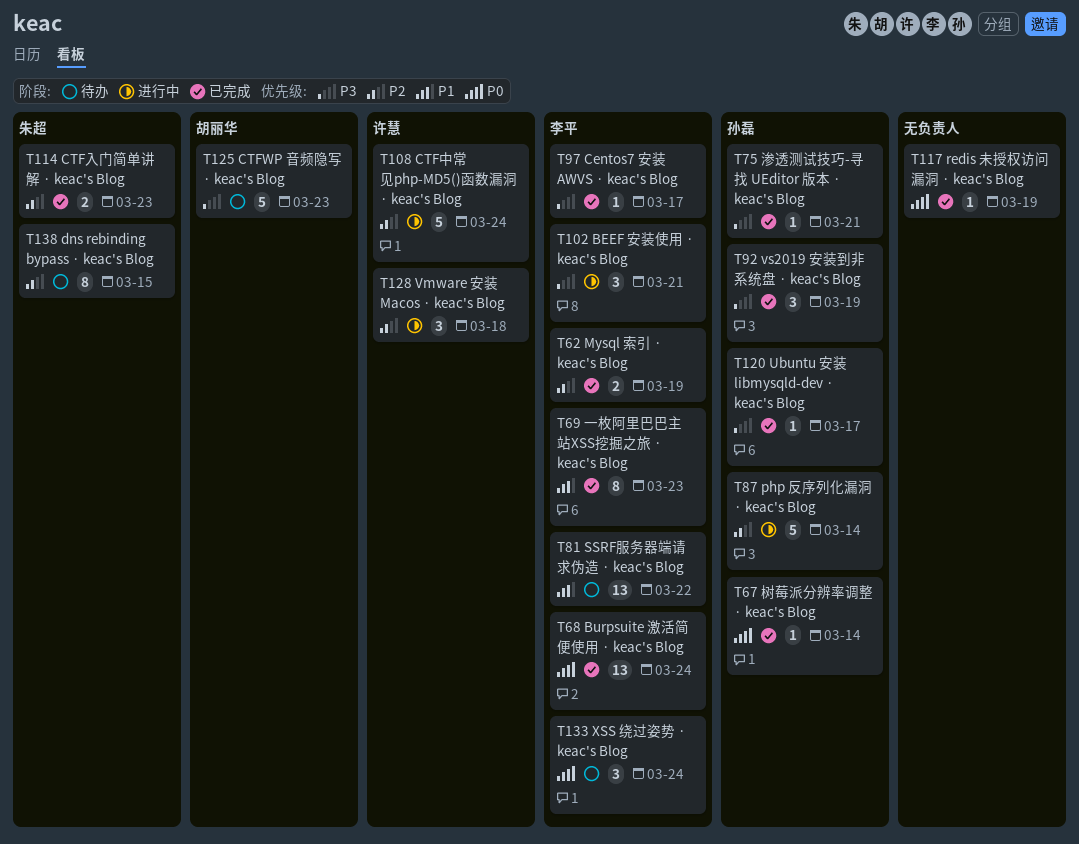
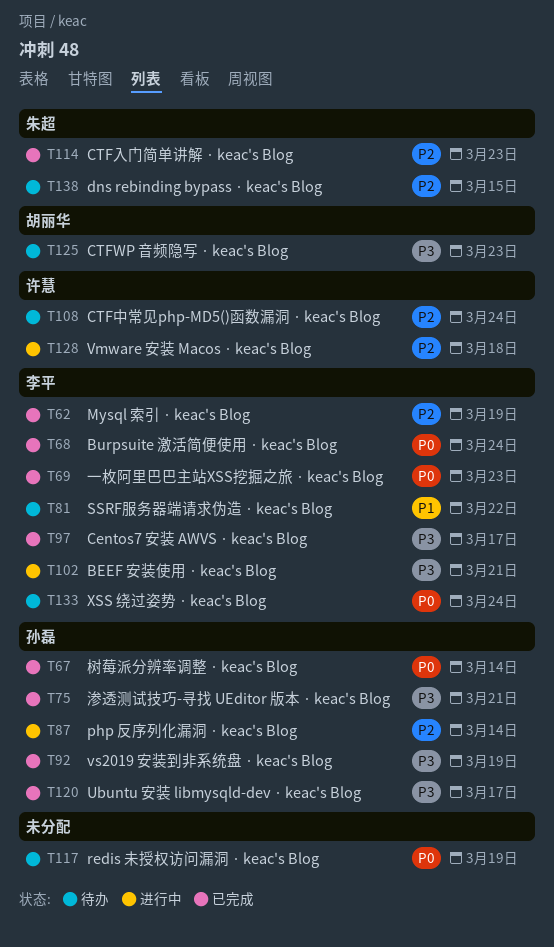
T69, priority: P1 -> P0
T108, status: 进行中 -> 待办
T117, status: 已完成 -> 待办

